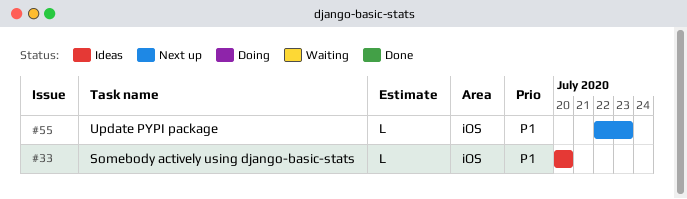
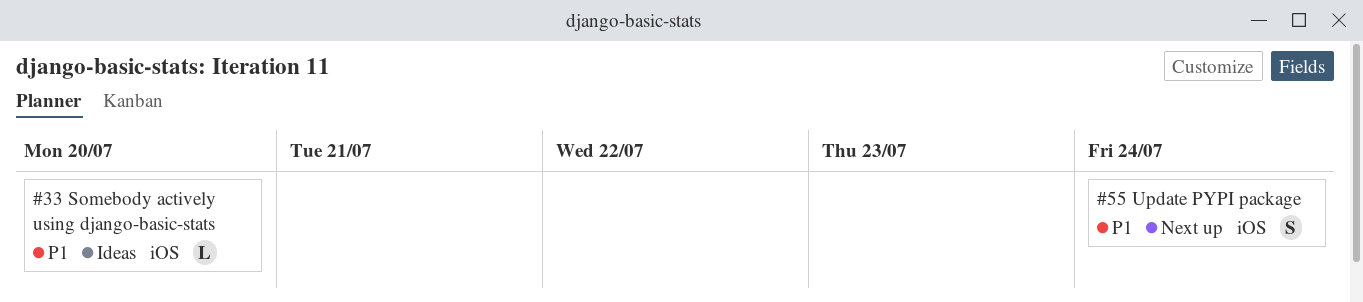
#55, estimate: L -> S
#55, due: Jul 23 -> Jul 24

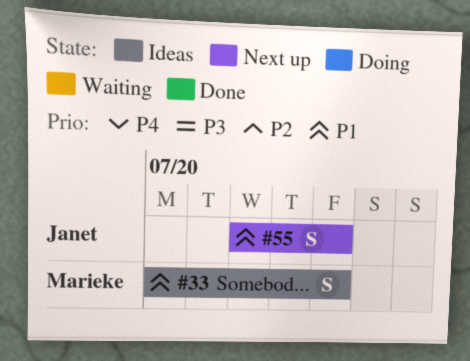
#33, estimate: L -> S
#33, due: Jul 20 -> Jul 24

